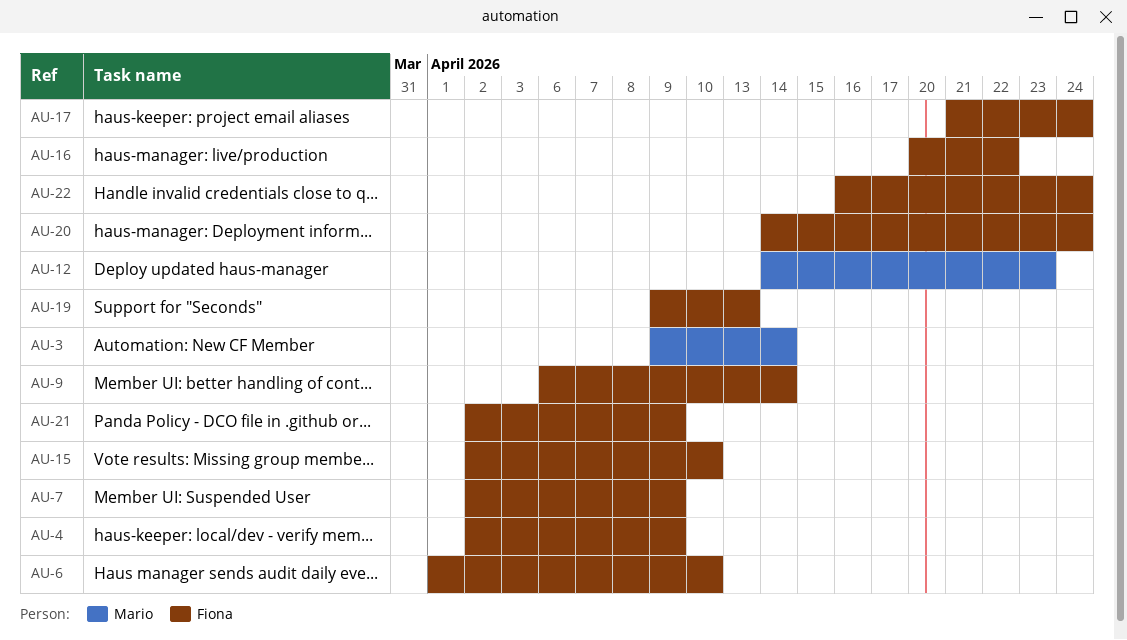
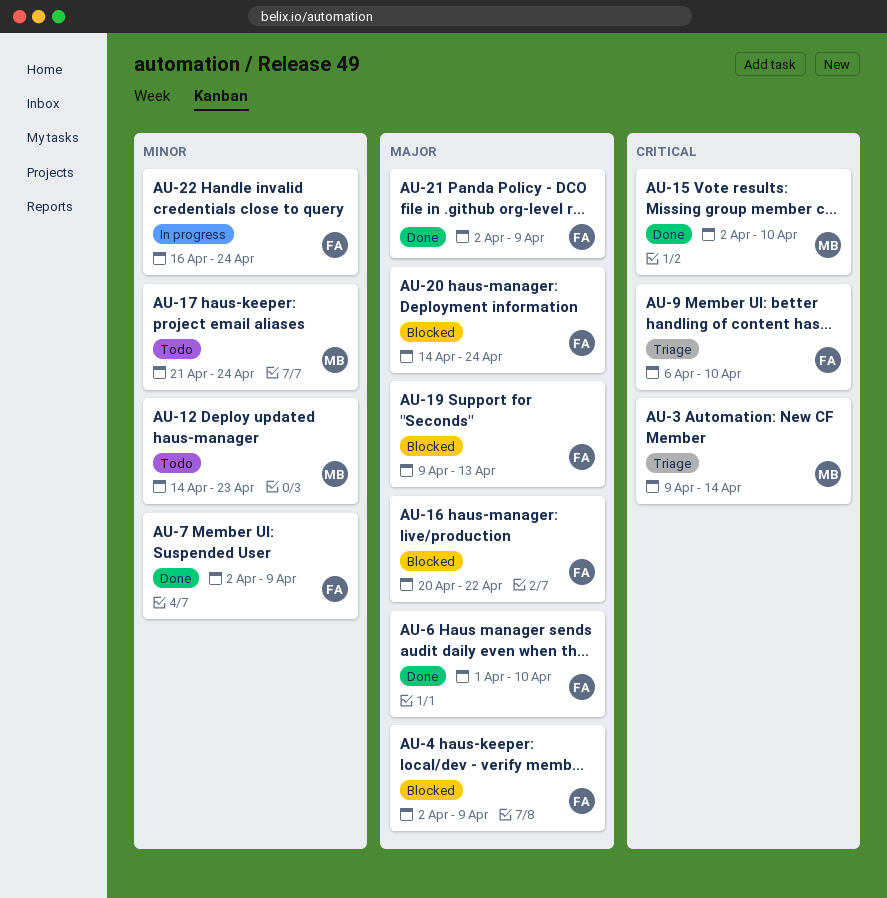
AU-9, due: Apr 14 -> Apr 10
AU-15, owner: Fiona -> Mario
AU-17, owner: Fiona -> Mario

